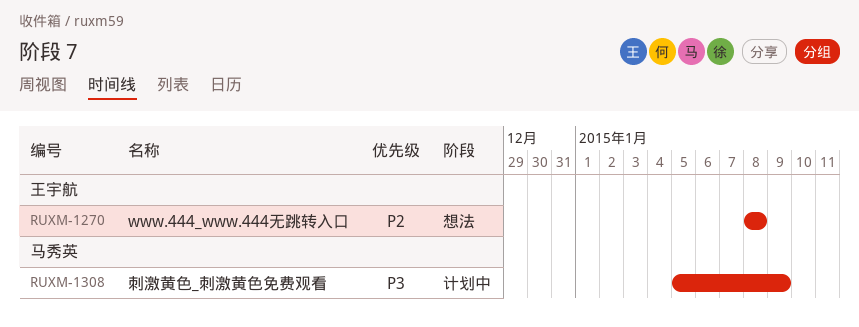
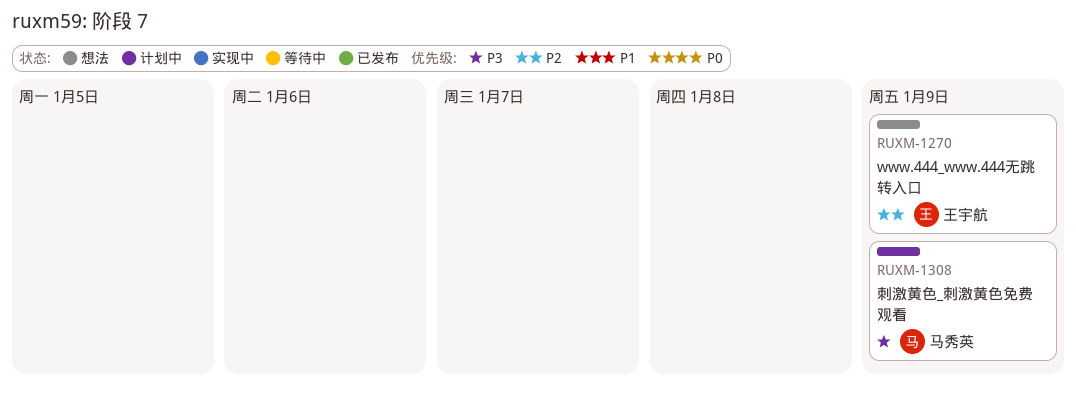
RUXM-1270, due: Jan 8 -> Jan 9

